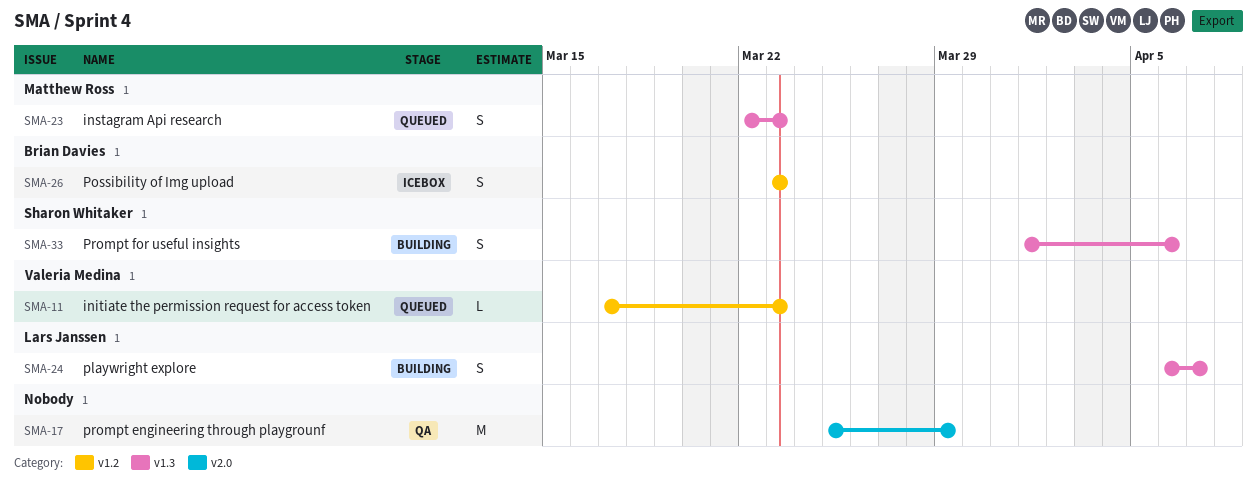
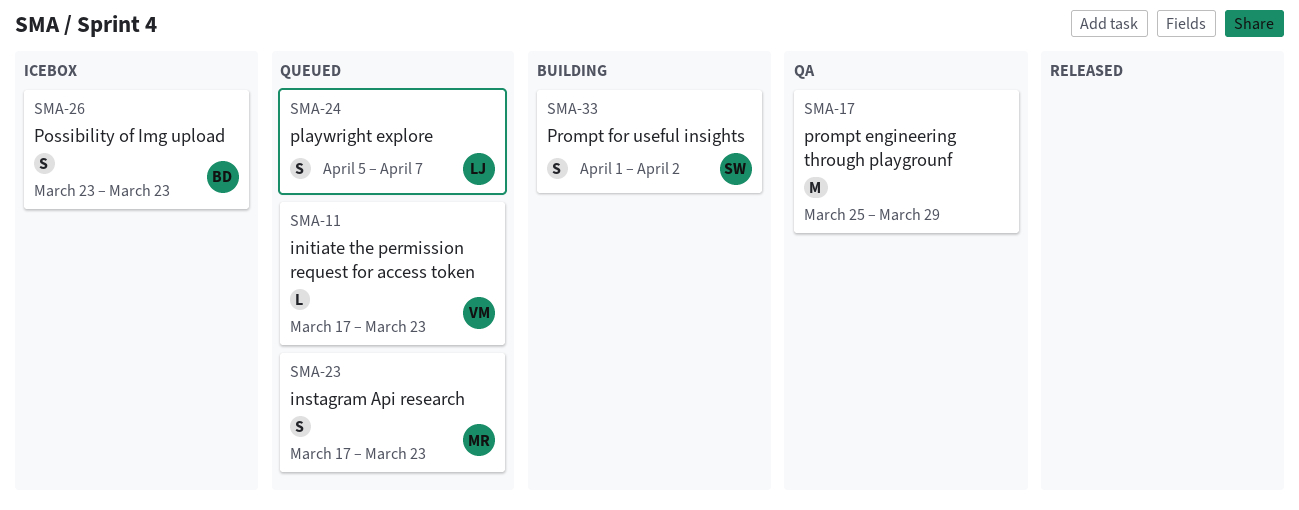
SMA-23, start: Mar 22 -> Mar 17
SMA-24, status: Building -> Queued
SMA-24, start: Apr 6 -> Apr 5
SMA-33, due: Apr 6 -> Apr 2

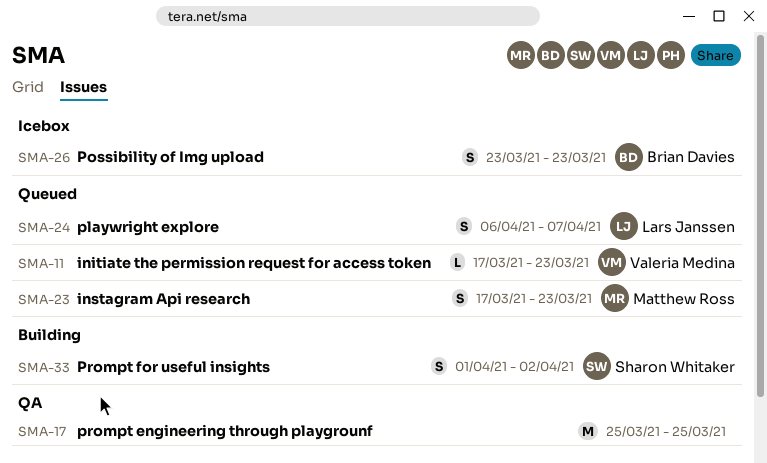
SMA-17, due: Mar 29 -> Mar 25
SMA-24, start: Apr 5 -> Apr 6

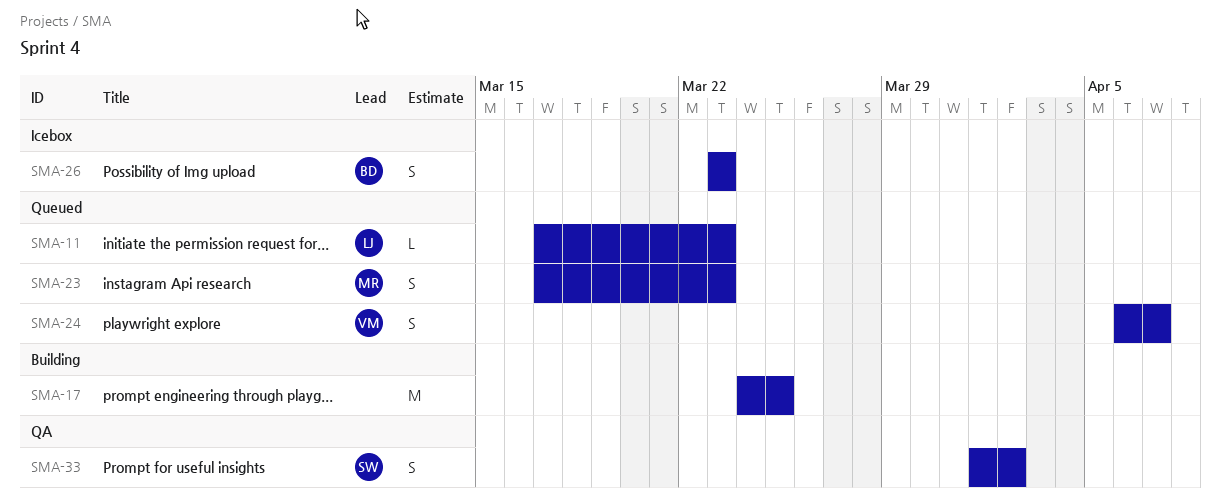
SMA-11, owner: Valeria Medina -> Lars Janssen
SMA-17, status: QA -> Building
SMA-17, start: Mar 25 -> Mar 24
SMA-24, owner: Lars Janssen -> Valeria Medina
SMA-33, status: Building -> QA

